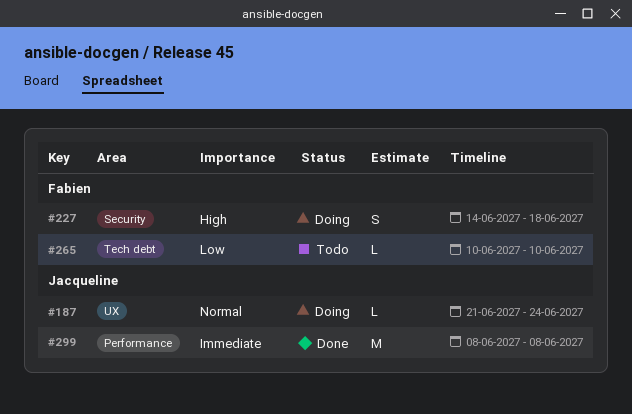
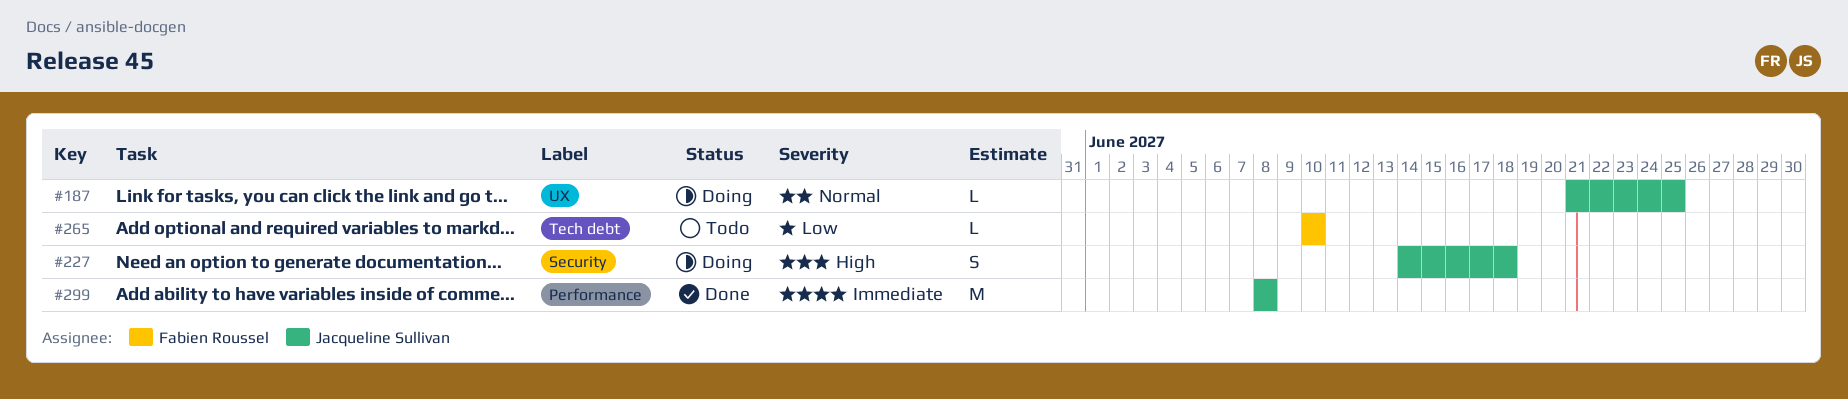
#187, due: Jun 24 -> Jun 25
#227, owner: Fabien Roussel -> Jacqueline Sullivan

